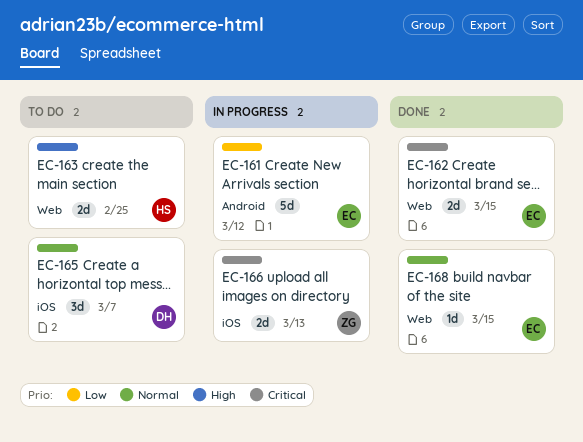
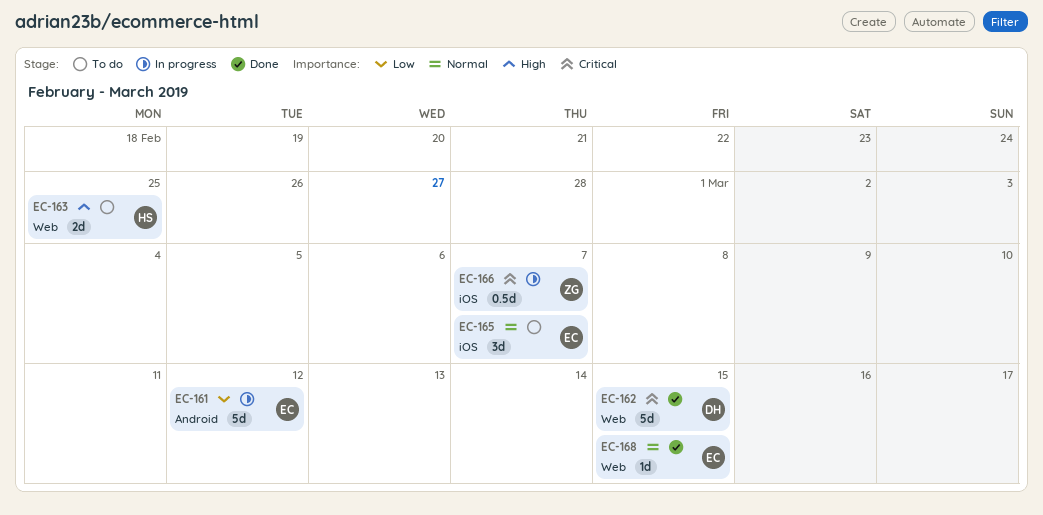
EC-162, owner: EC -> DH
EC-162, estimate: 2d -> 5d
EC-165, owner: DH -> EC
EC-166, estimate: 2d -> 0.5d
EC-166, due: Mar 13 -> Mar 7

